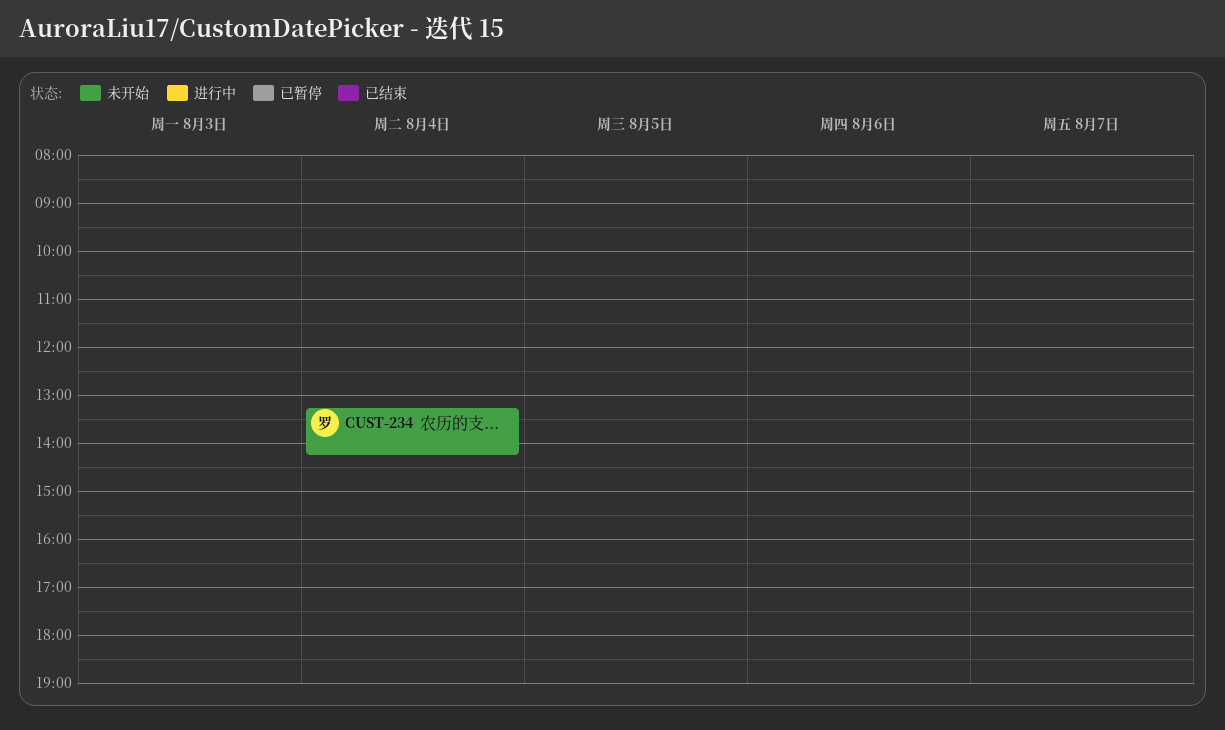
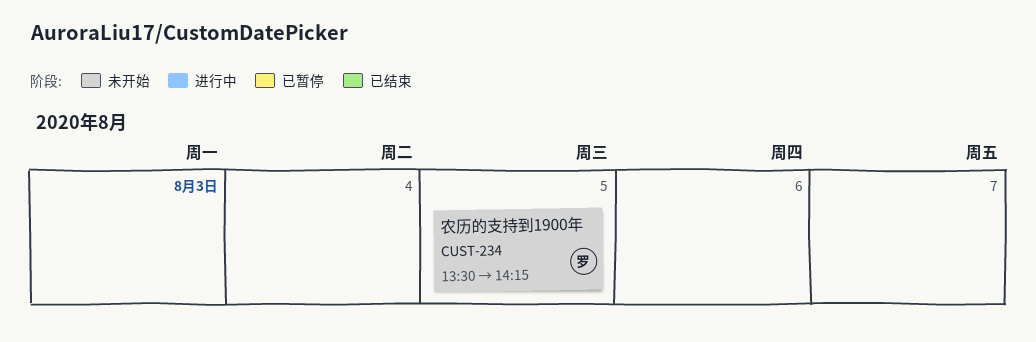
CUST-234, day: Aug 4 -> Aug 5
CUST-234, begins: 13:15 -> 13:30

